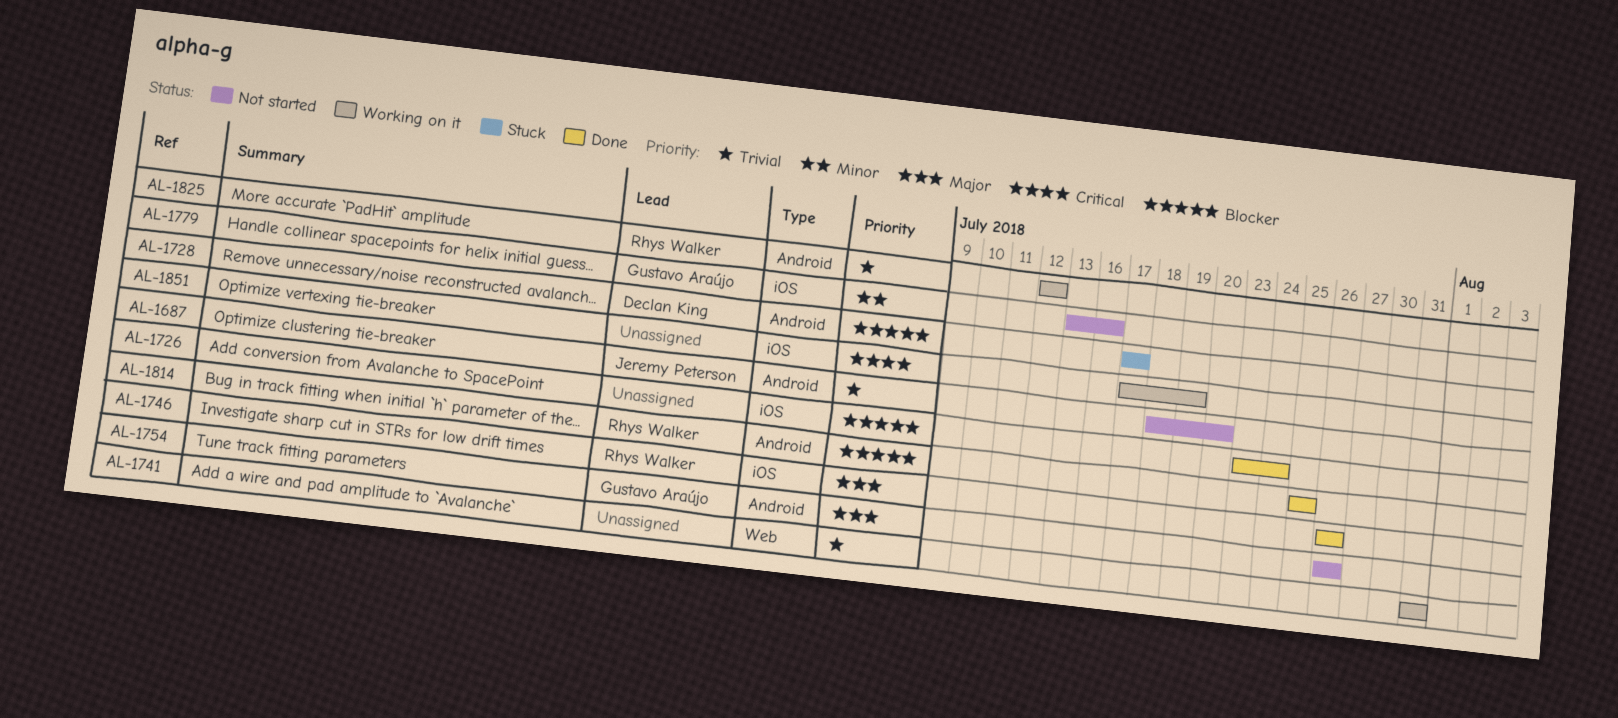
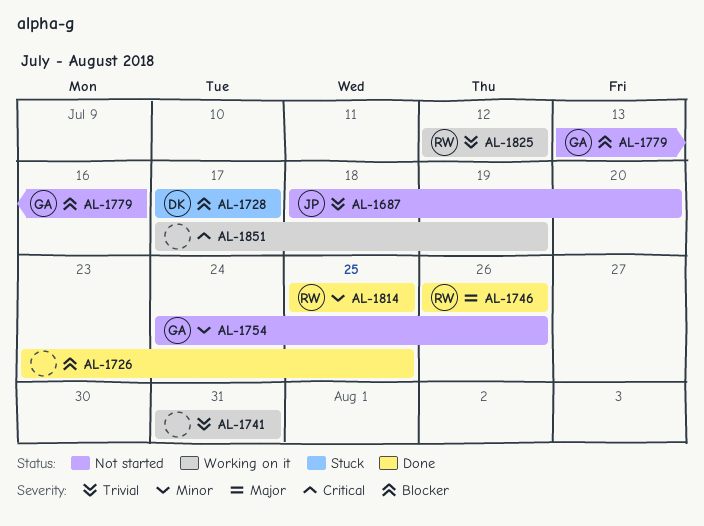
AL-1726, due: Jul 24 -> Jul 25
AL-1754, priority: Major -> Minor
AL-1754, start: Jul 26 -> Jul 24
AL-1779, priority: Minor -> Blocker
AL-1814, priority: Blocker -> Minor

